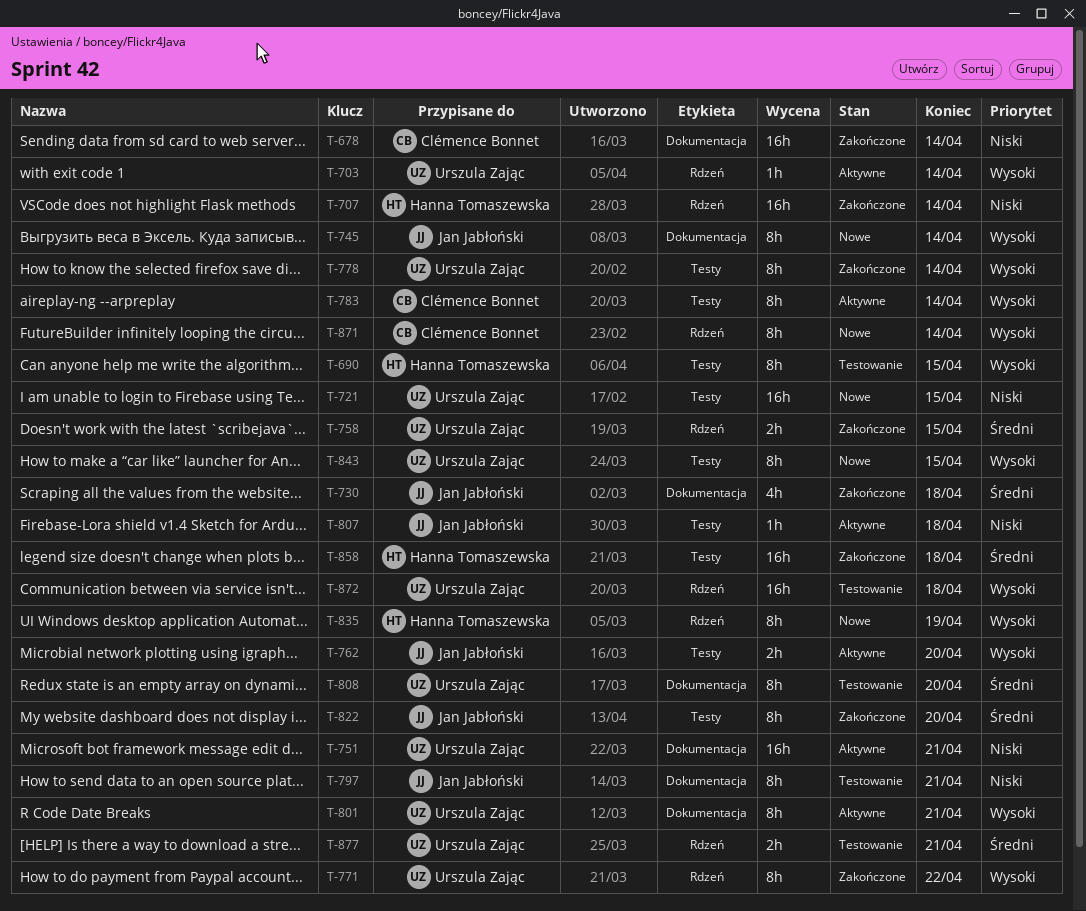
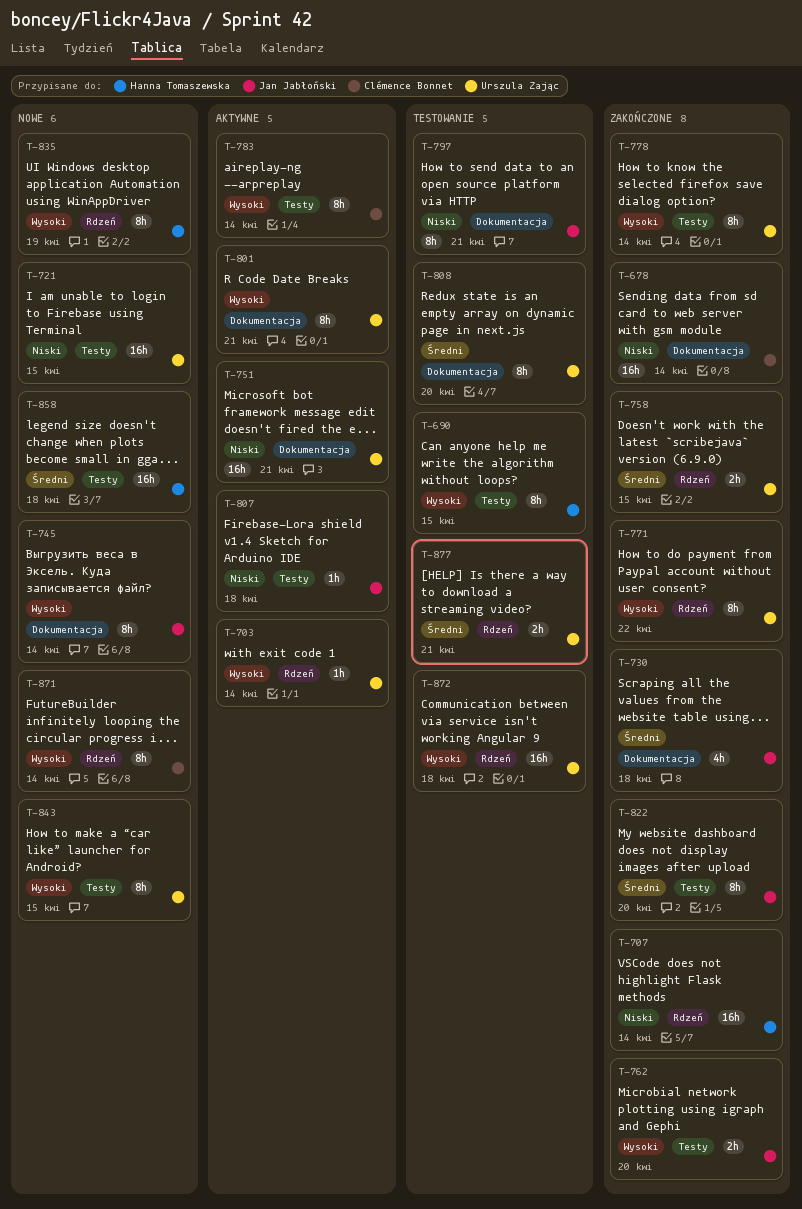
T-762, status: Aktywne -> Zakończone
T-858, status: Zakończone -> Nowe

